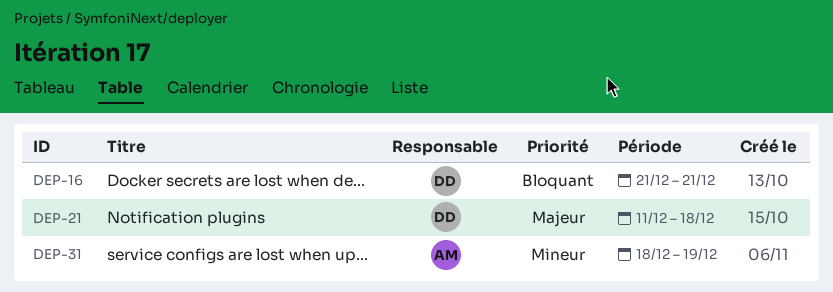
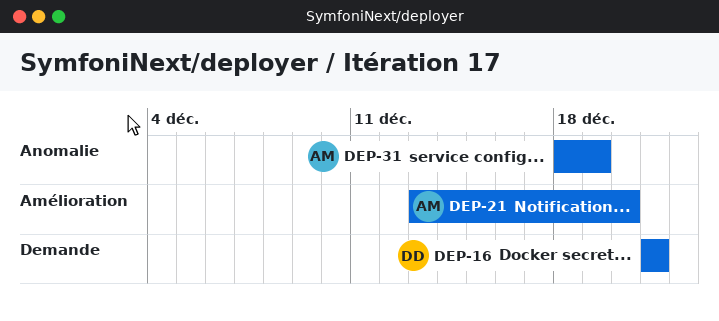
DEP-21, owner: DD -> AM
DEP-21, start: Dec 11 -> Dec 13
DEP-21, due: Dec 18 -> Dec 20

